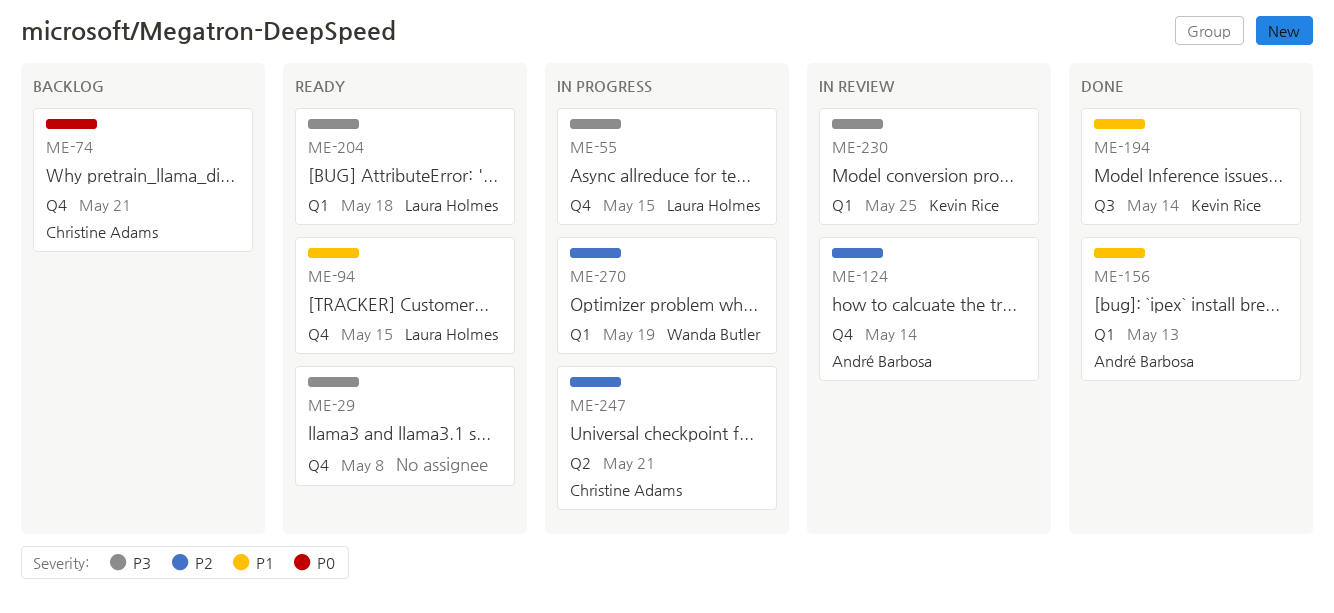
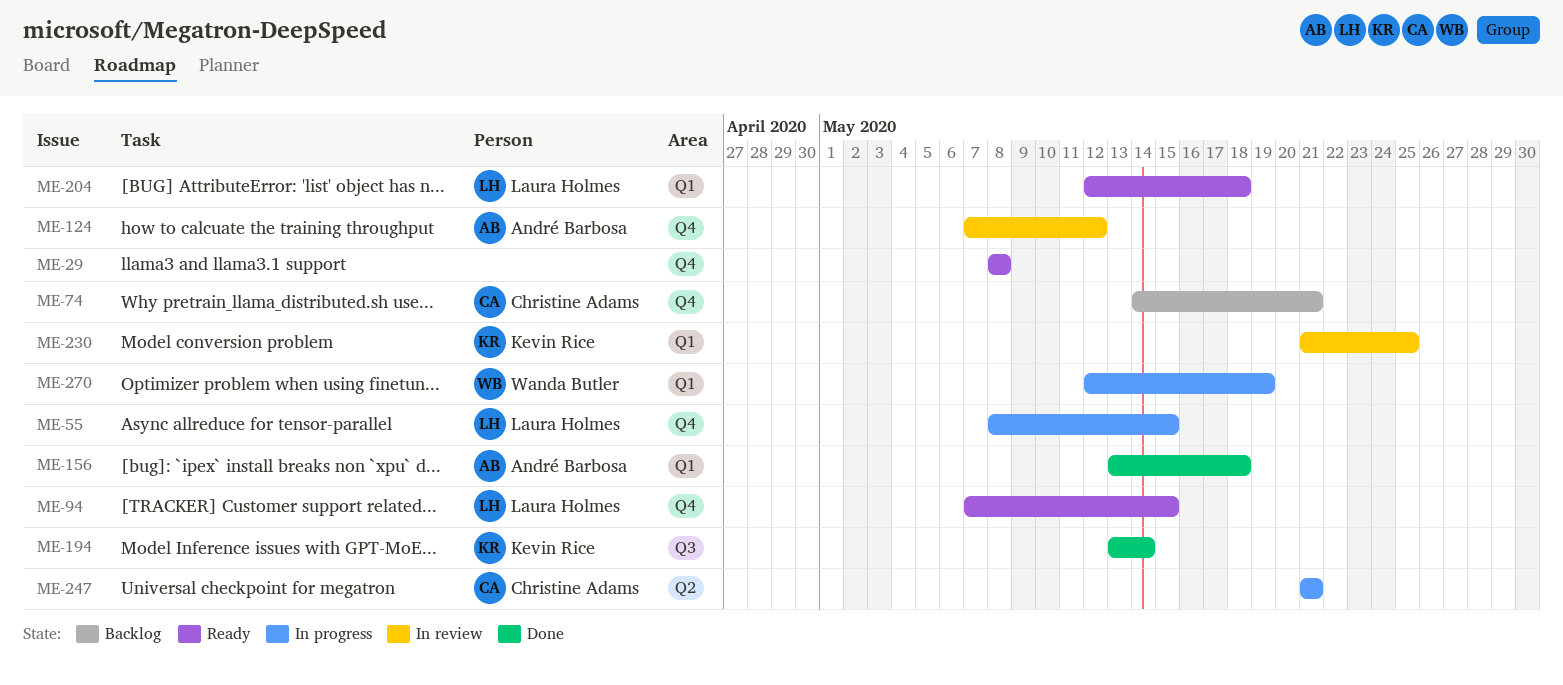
ME-124, due: May 14 -> May 12
ME-156, due: May 13 -> May 18

